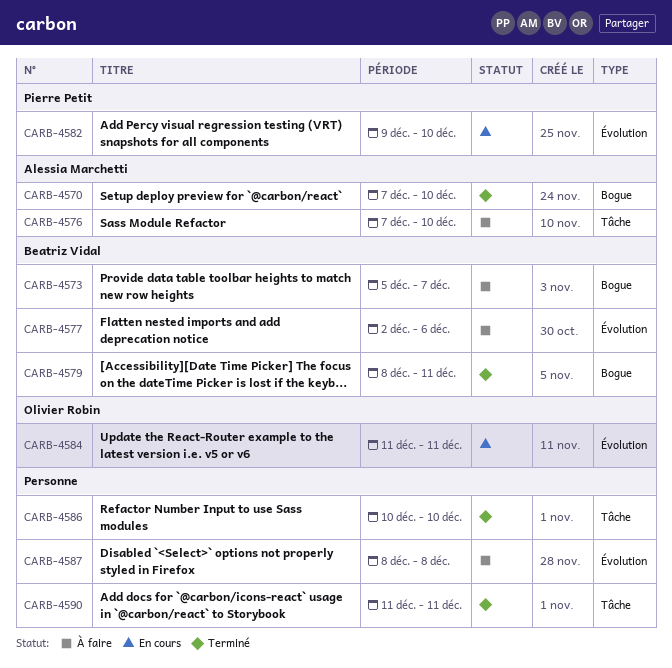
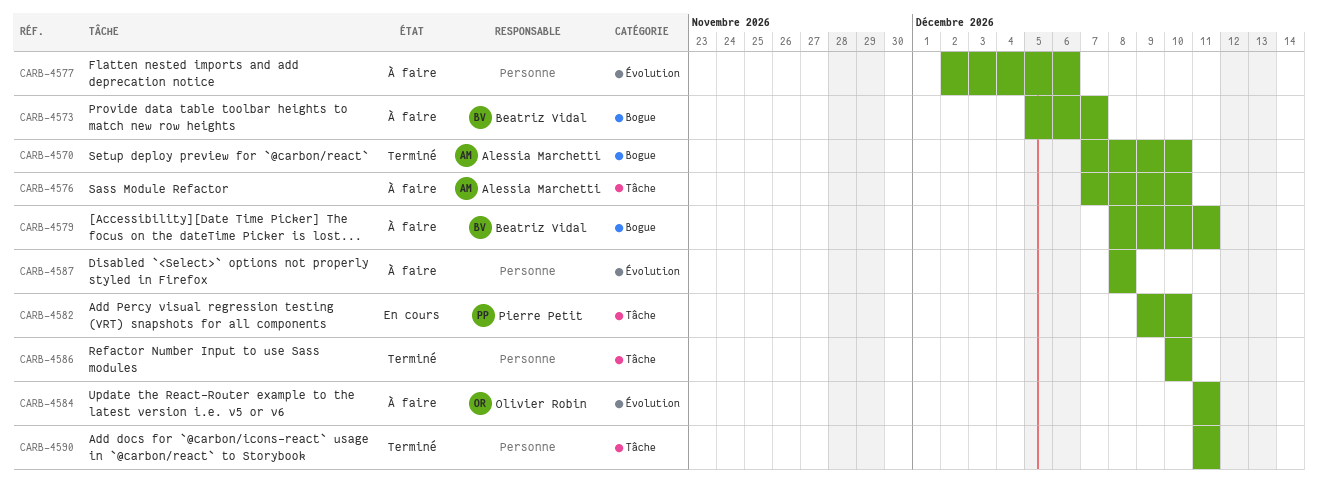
CARB-4577, owner: Beatriz Vidal -> none
CARB-4579, status: Terminé -> À faire
CARB-4582, label: Évolution -> Tâche
CARB-4584, status: En cours -> À faire

